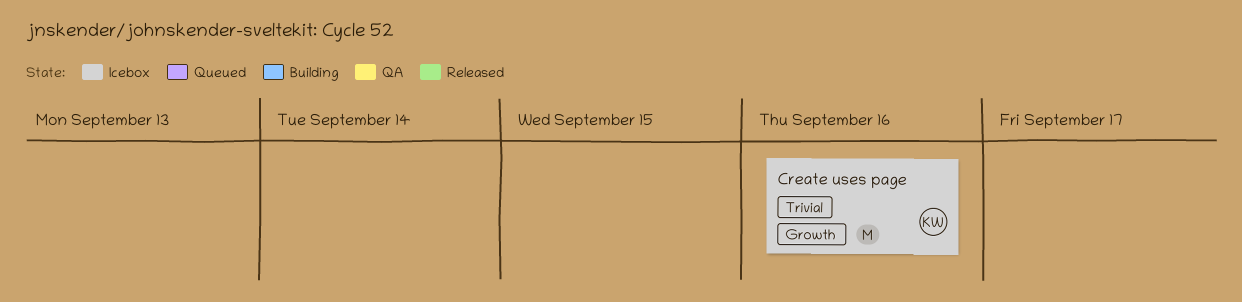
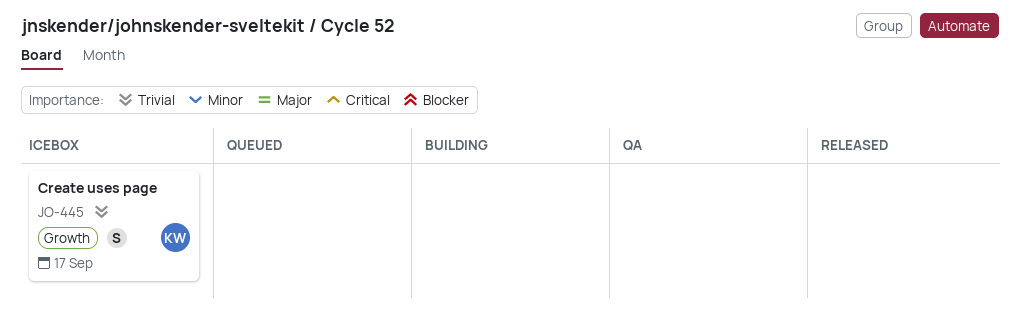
Create uses page, estimate: M -> S
Create uses page, due: Sep 16 -> Sep 17

